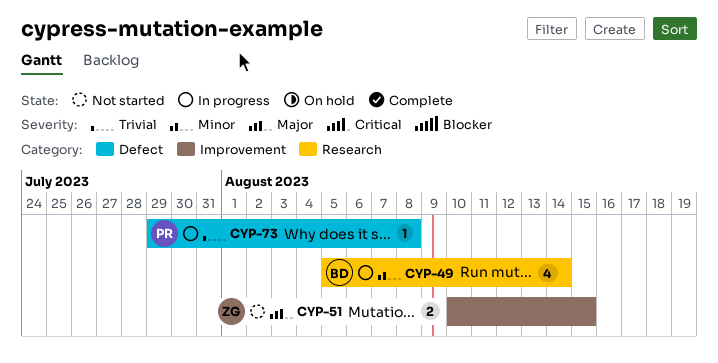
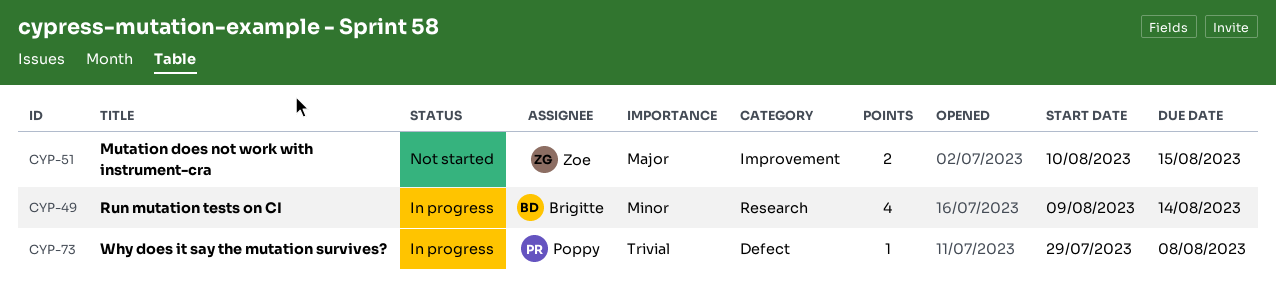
CYP-49, start: Aug 5 -> Aug 9

